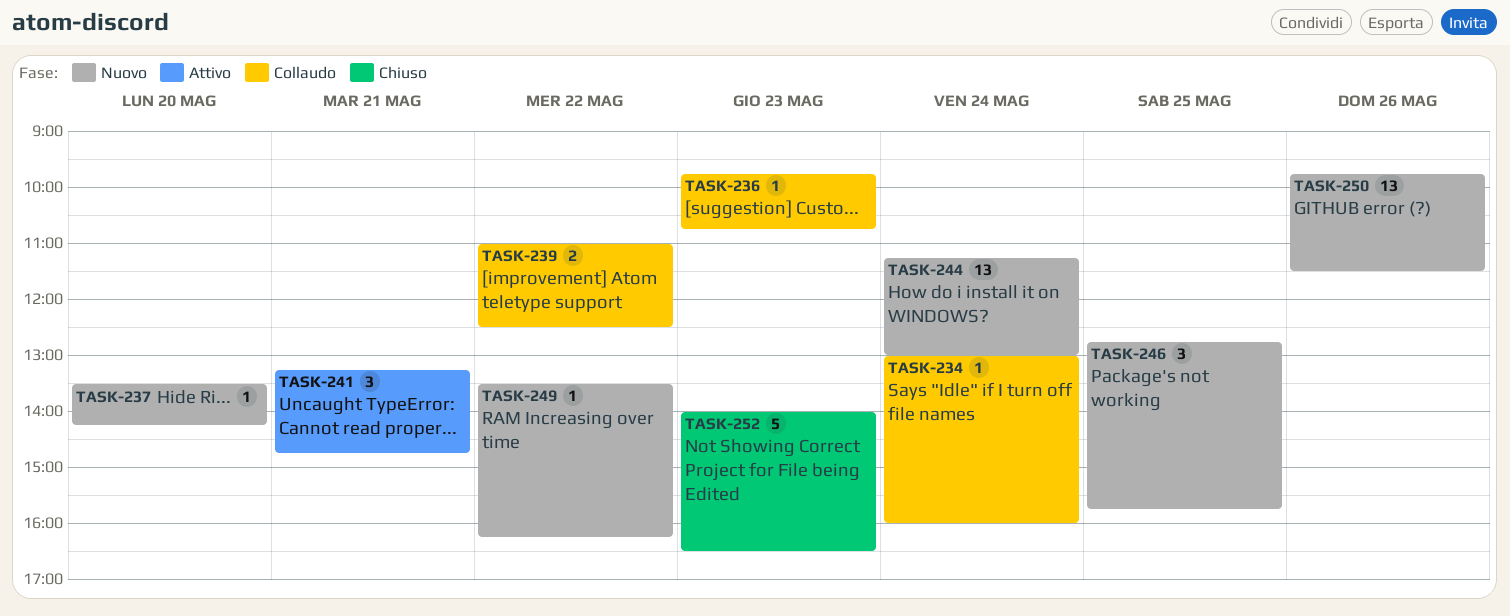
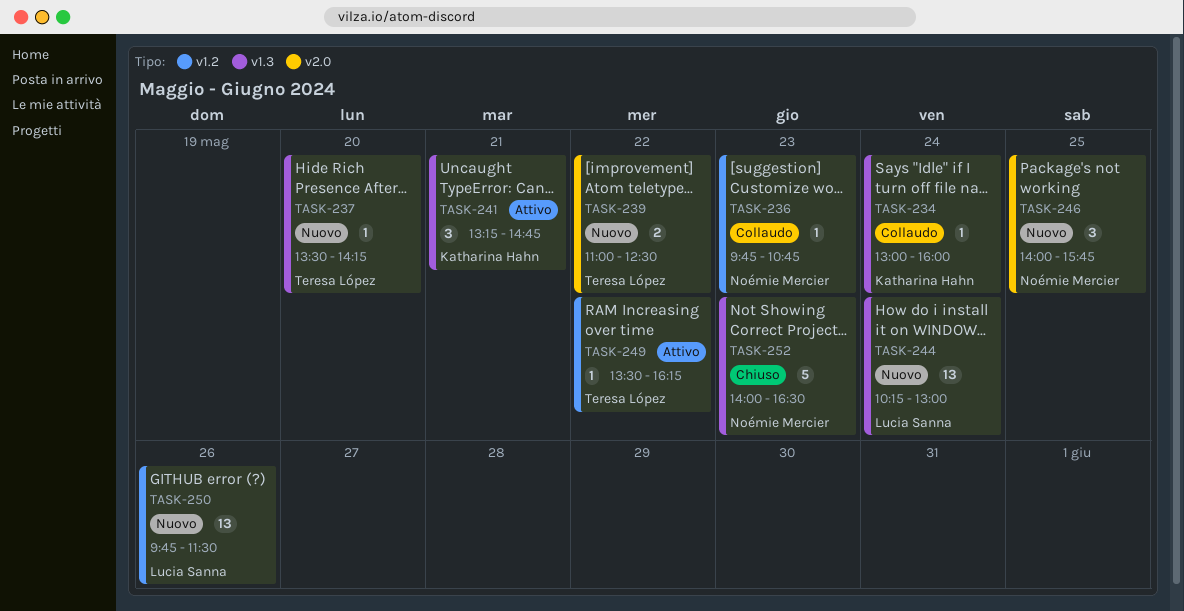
TASK-239, status: Collaudo -> Nuovo
TASK-244, begins: 11:15 -> 10:15
TASK-246, begins: 12:45 -> 14:00
TASK-249, status: Nuovo -> Attivo

